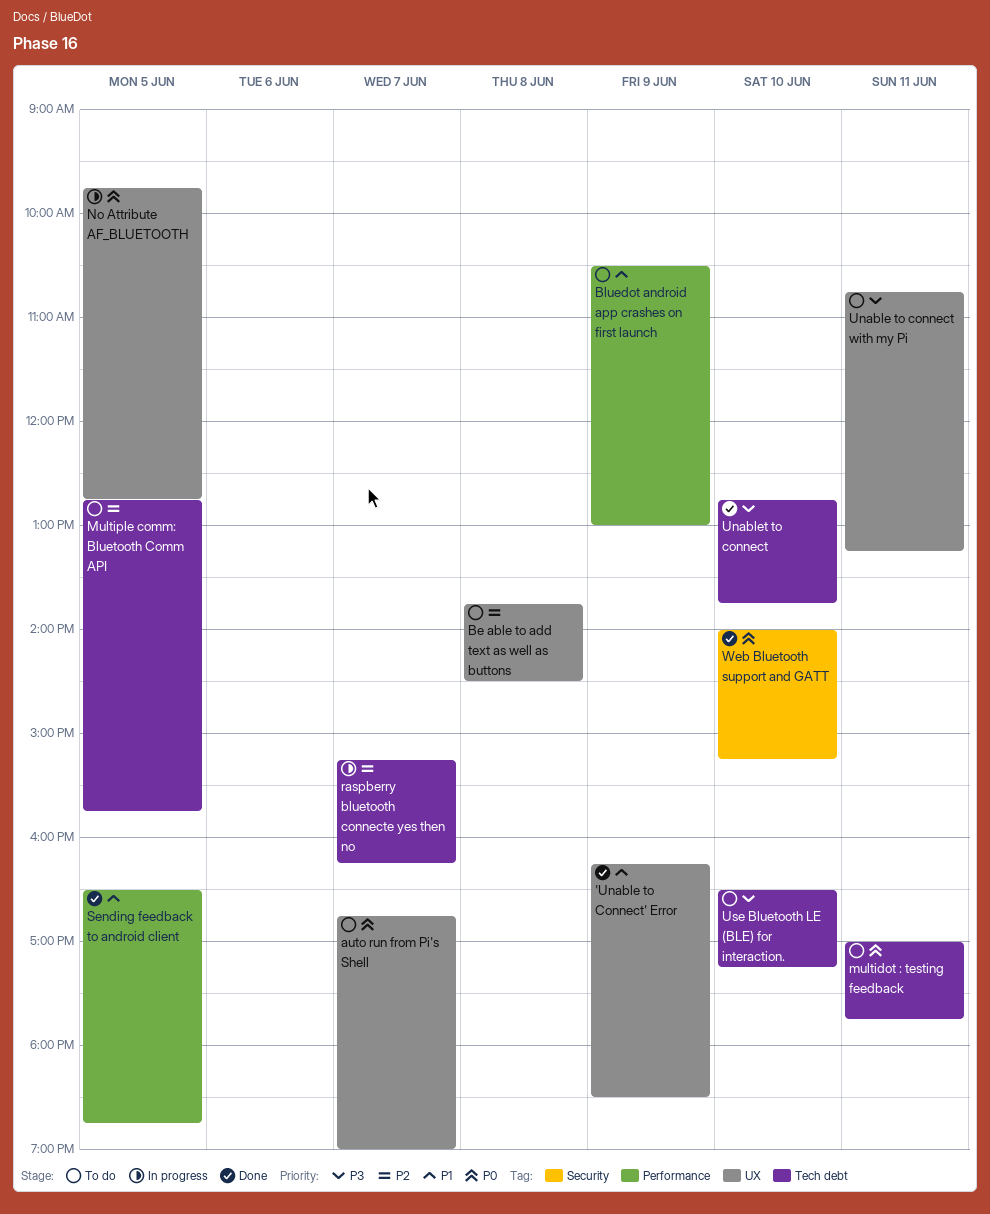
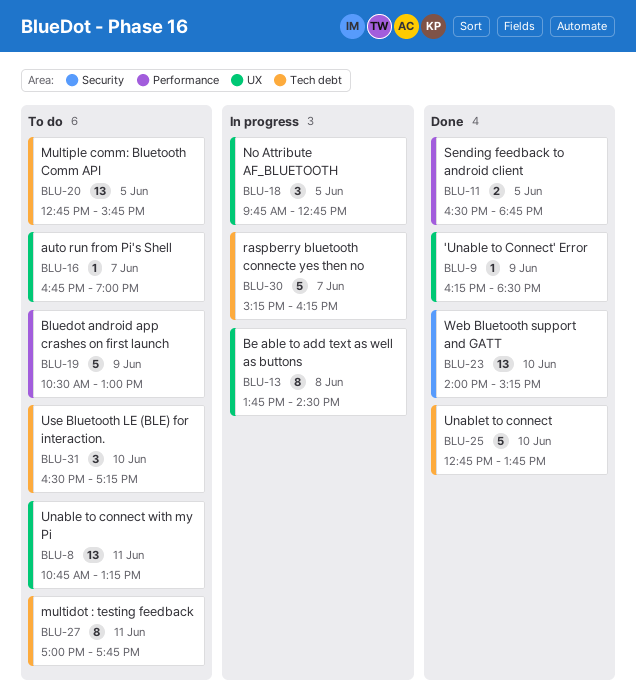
Be able to add text as well as buttons, status: To do -> In progress

